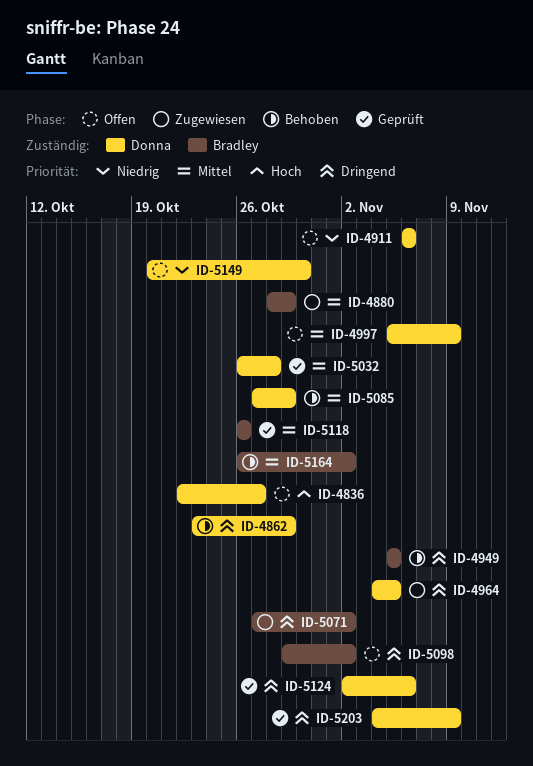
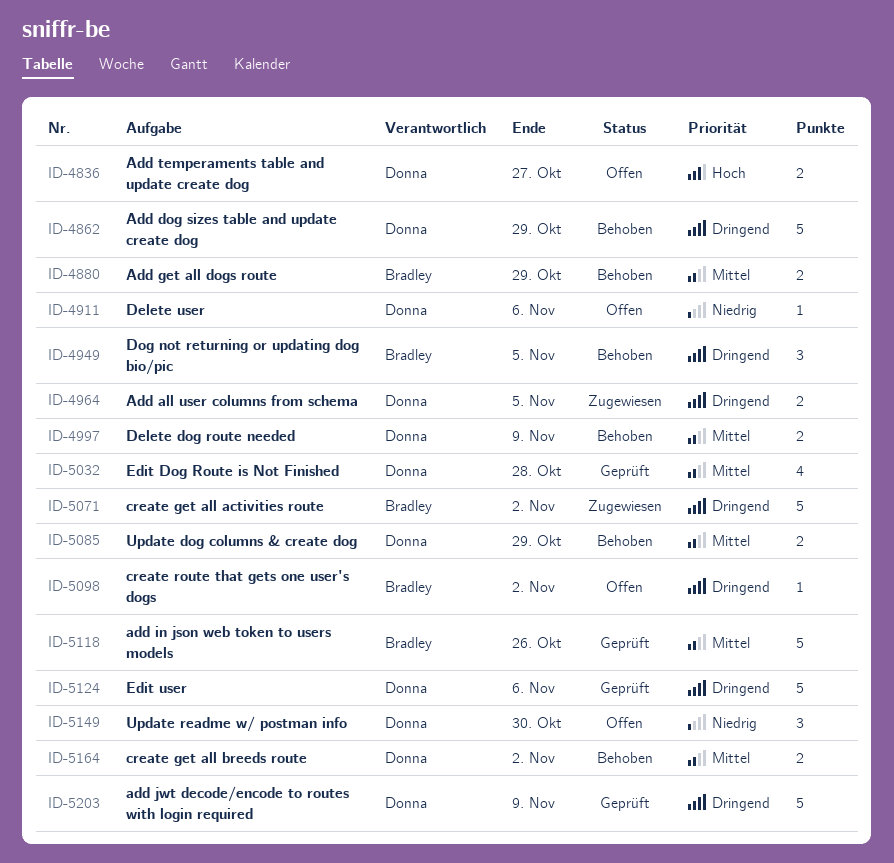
ID-4880, status: Zugewiesen -> Behoben
ID-4997, status: Offen -> Behoben
ID-5164, owner: Bradley -> Donna

